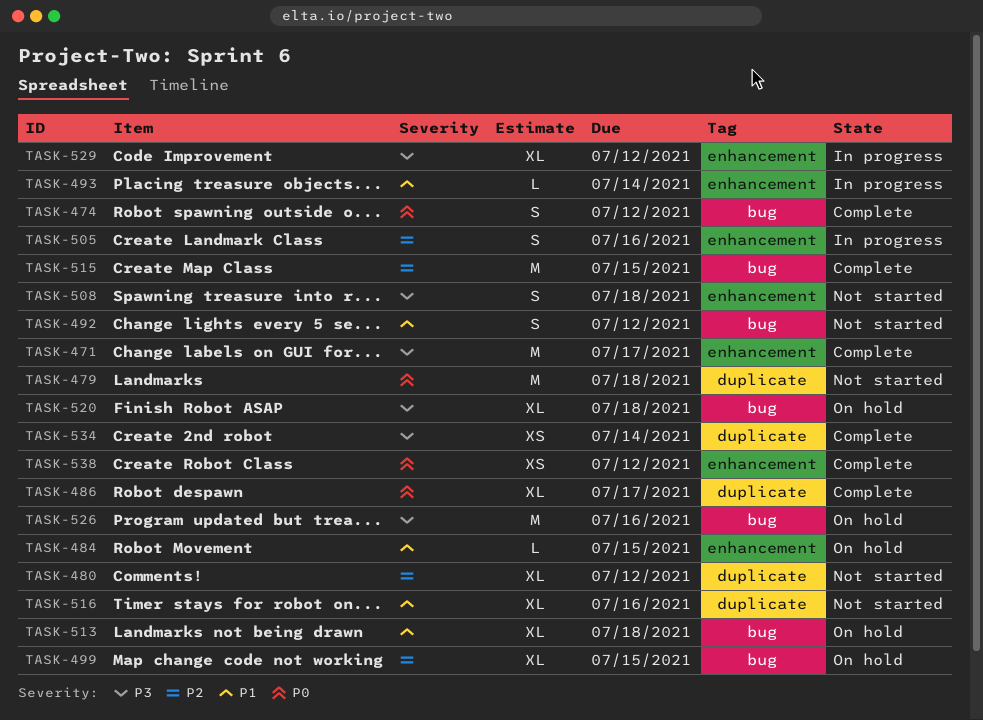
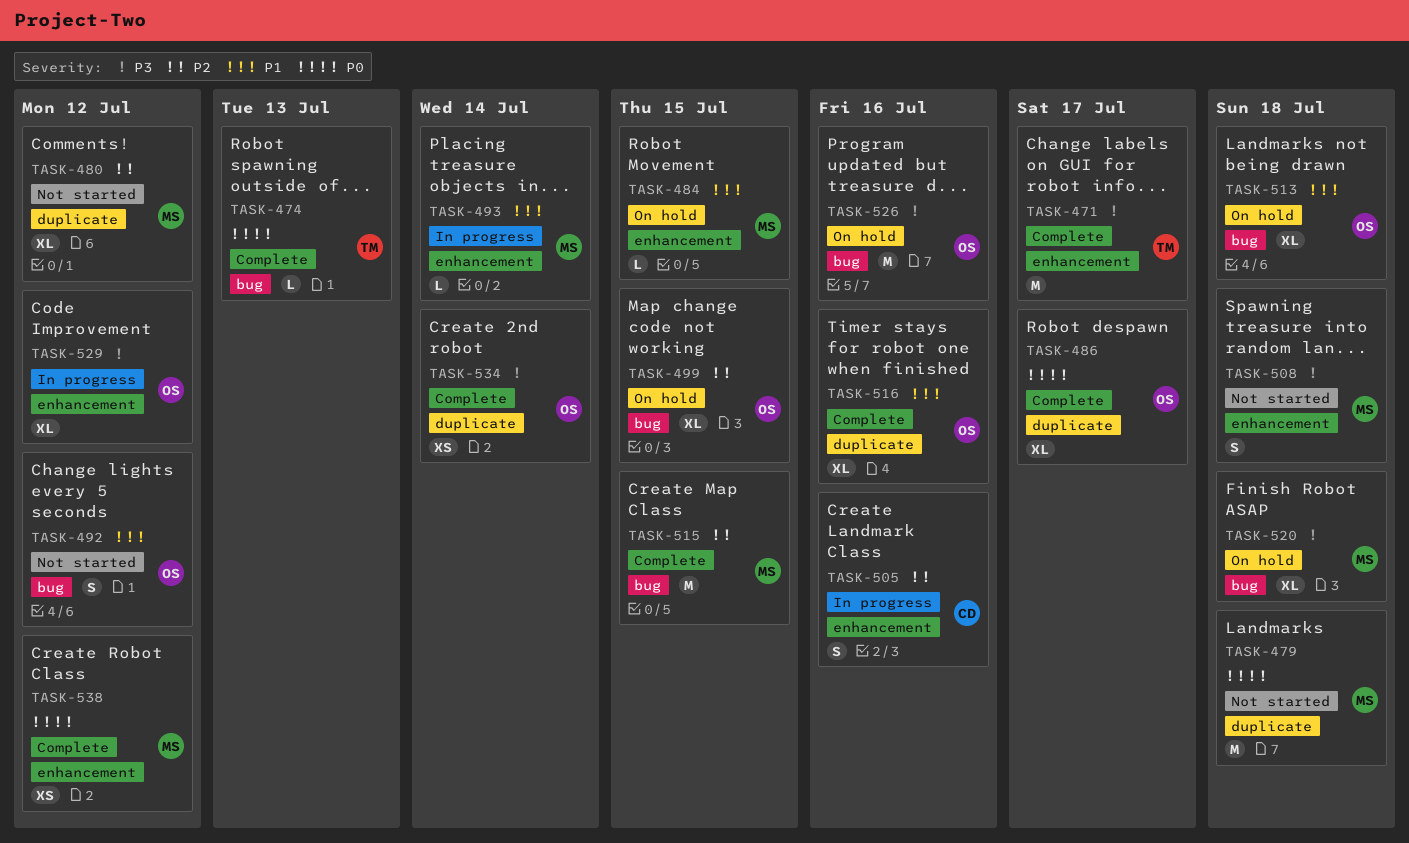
TASK-474, estimate: S -> L
TASK-474, due: Jul 12 -> Jul 13
TASK-516, status: Not started -> Complete

